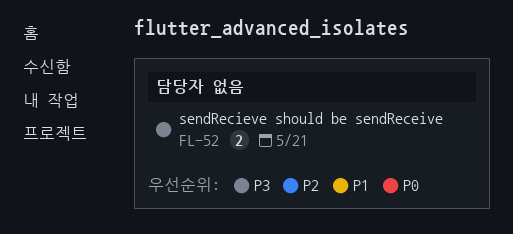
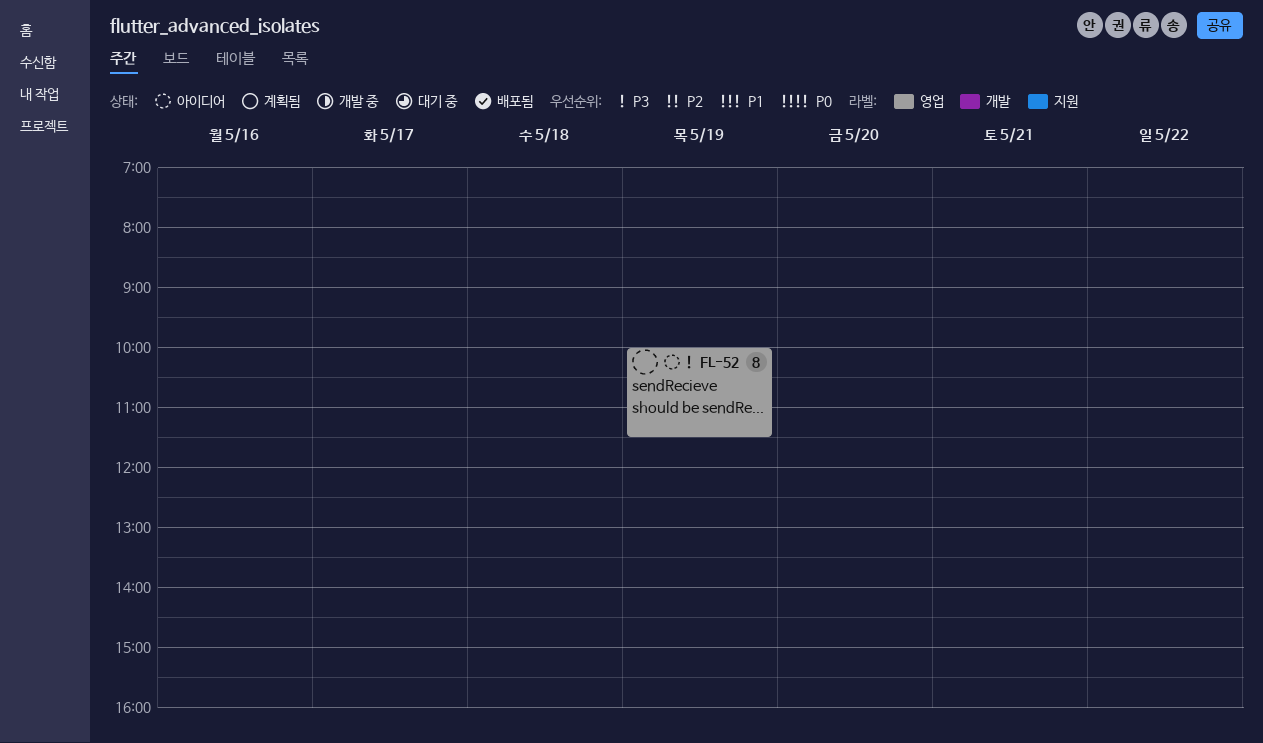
FL-52, estimate: 2 -> 8
FL-52, day: May 21 -> May 19

